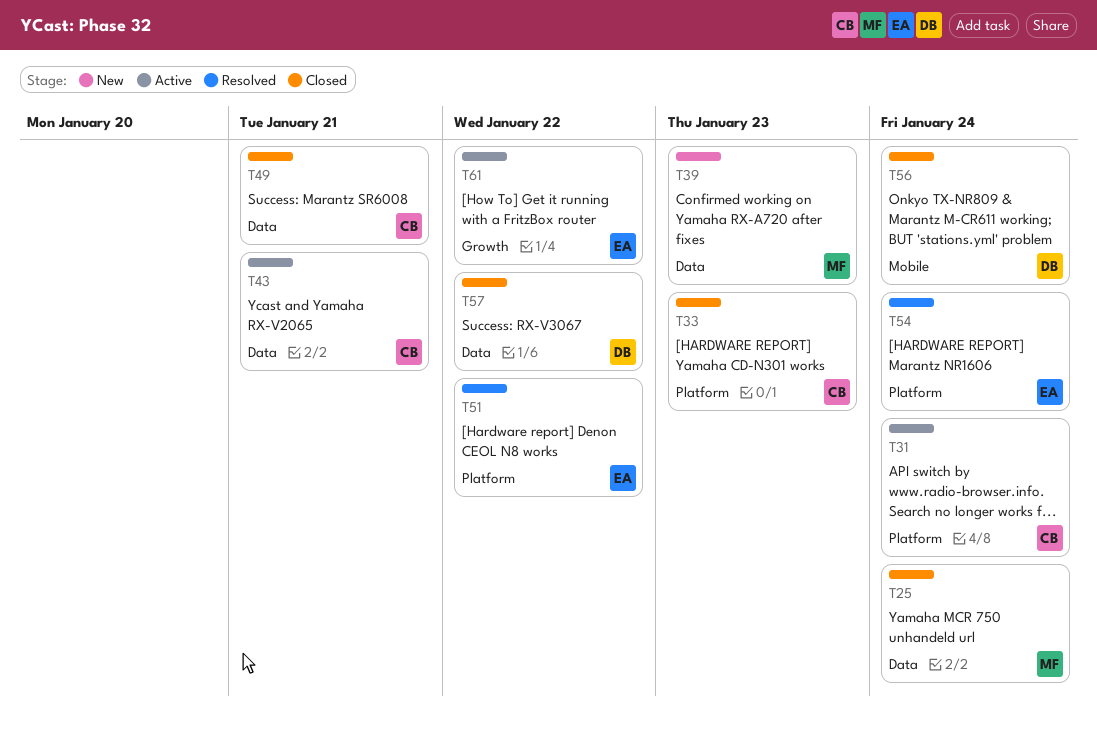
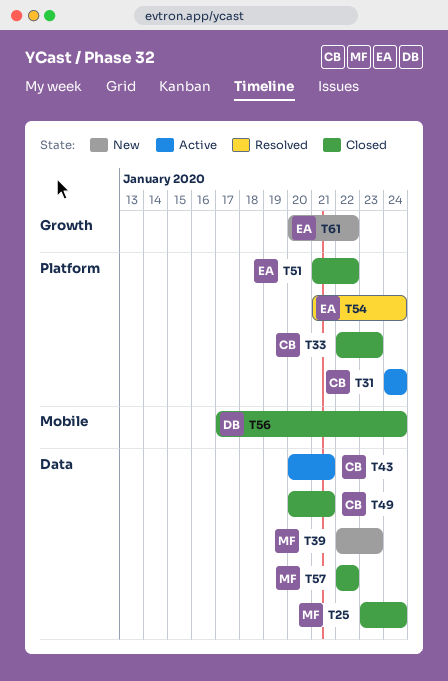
T51, status: Resolved -> Closed
T57, owner: DB -> MF
T61, status: Active -> New

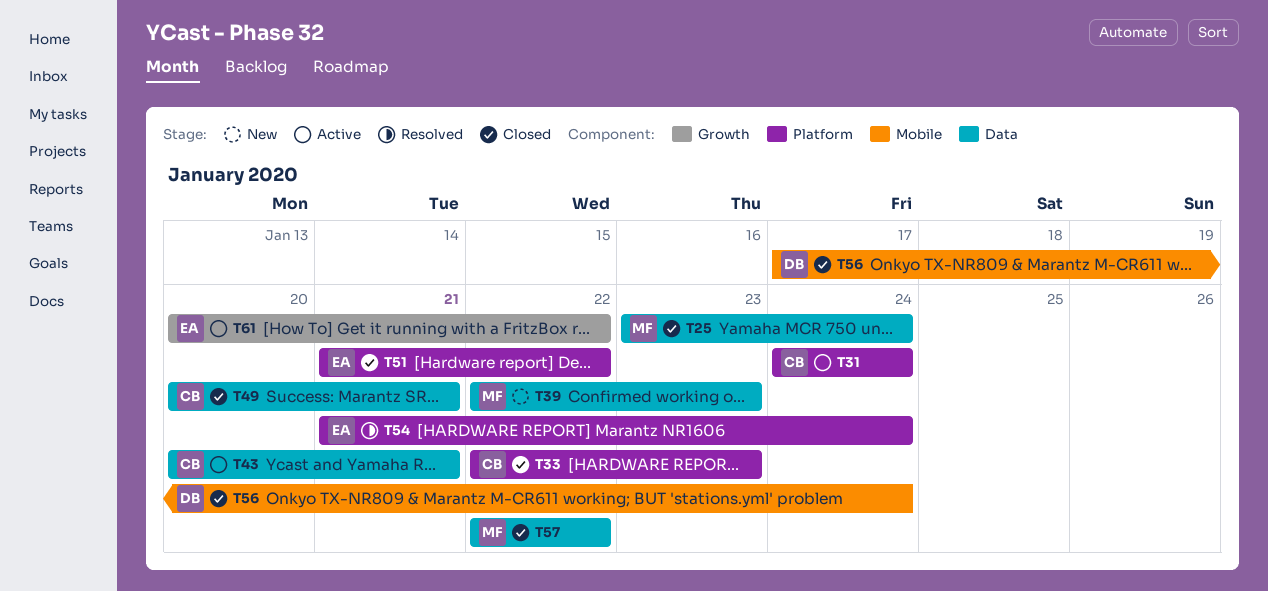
T61, status: New -> Active

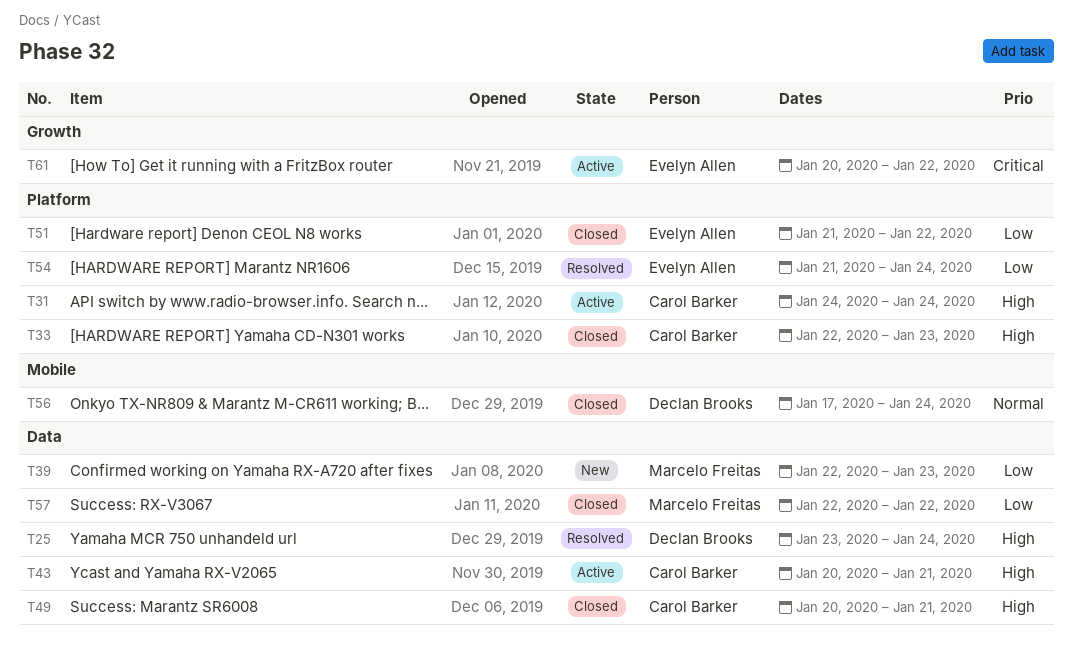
T25, status: Closed -> Resolved
T25, owner: Marcelo Freitas -> Declan Brooks

